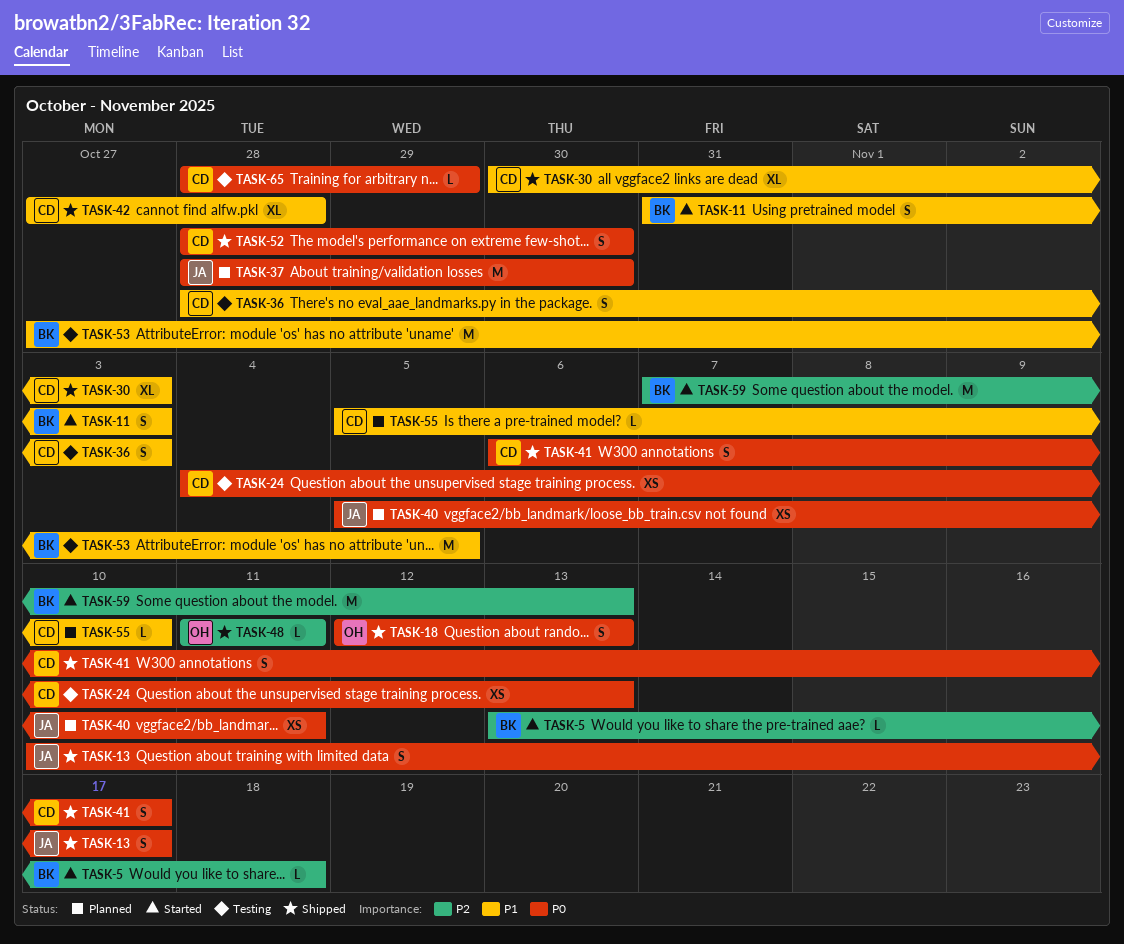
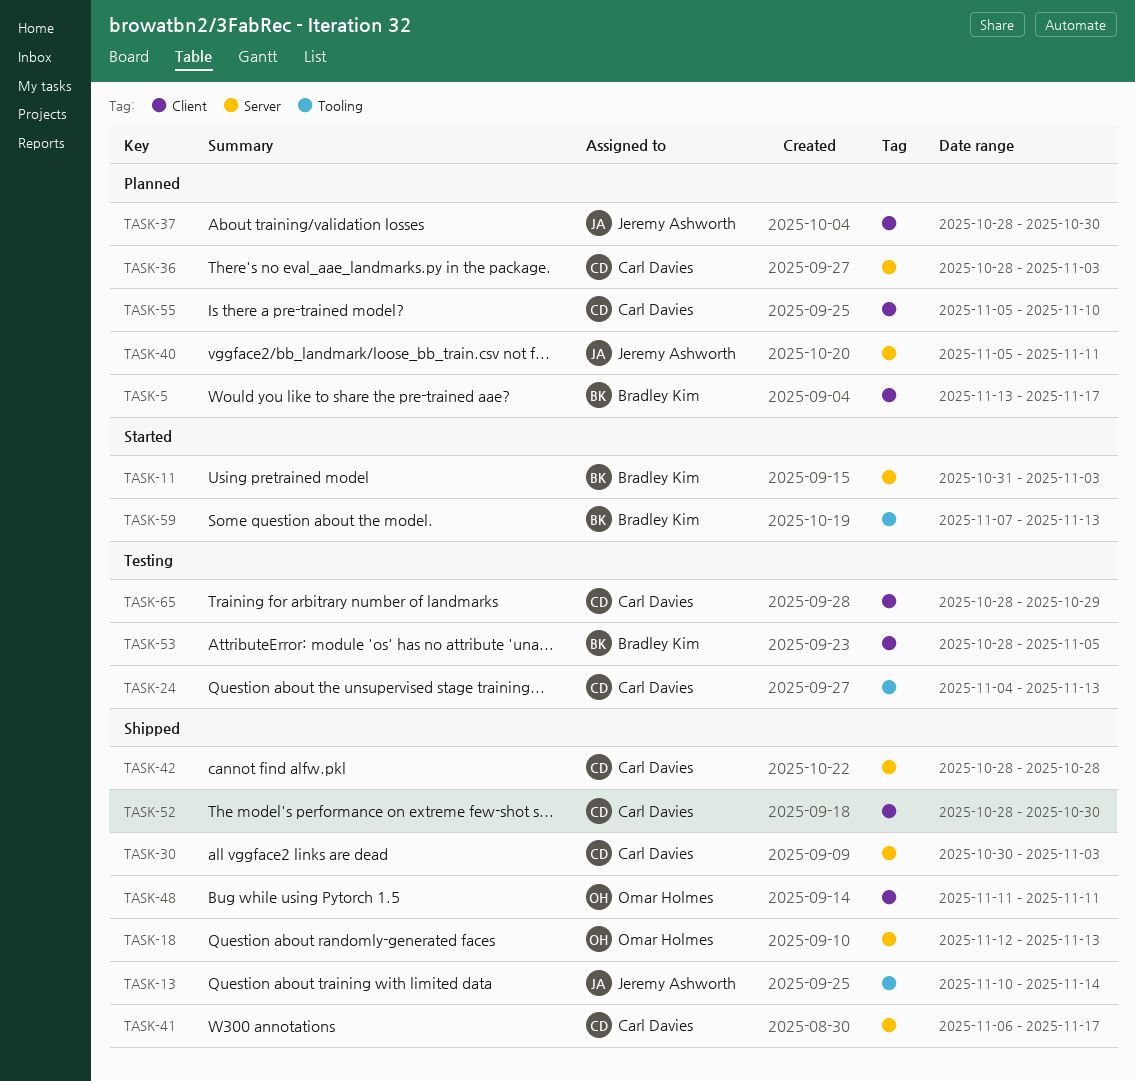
TASK-5, status: Started -> Planned
TASK-5, due: Nov 18 -> Nov 17
TASK-13, due: Nov 17 -> Nov 14
TASK-36, status: Testing -> Planned
TASK-42, start: Oct 27 -> Oct 28
TASK-53, start: Oct 27 -> Oct 28

